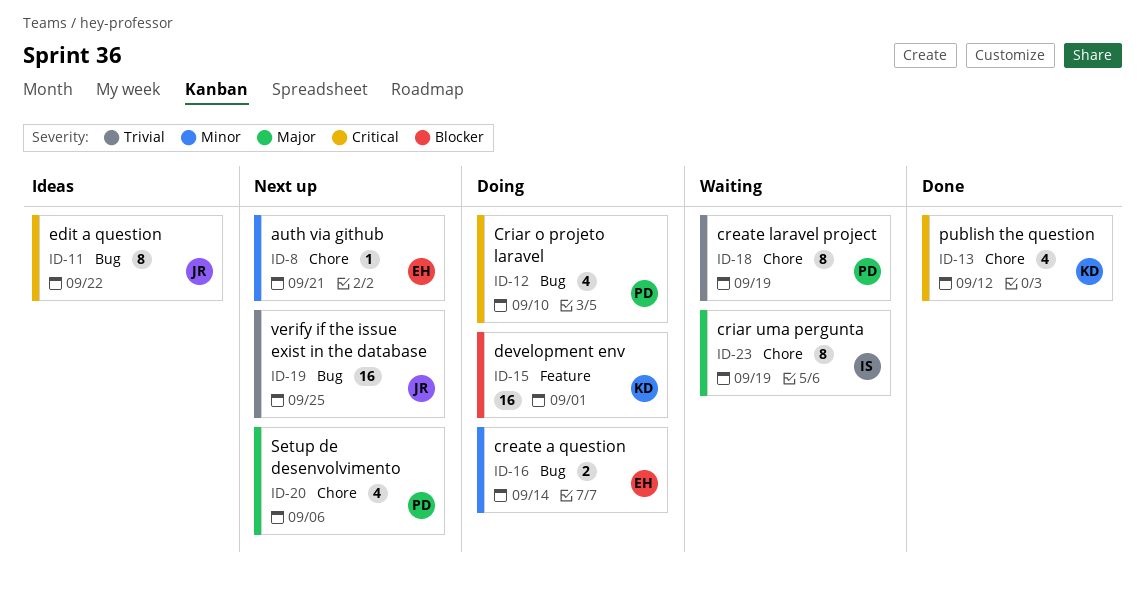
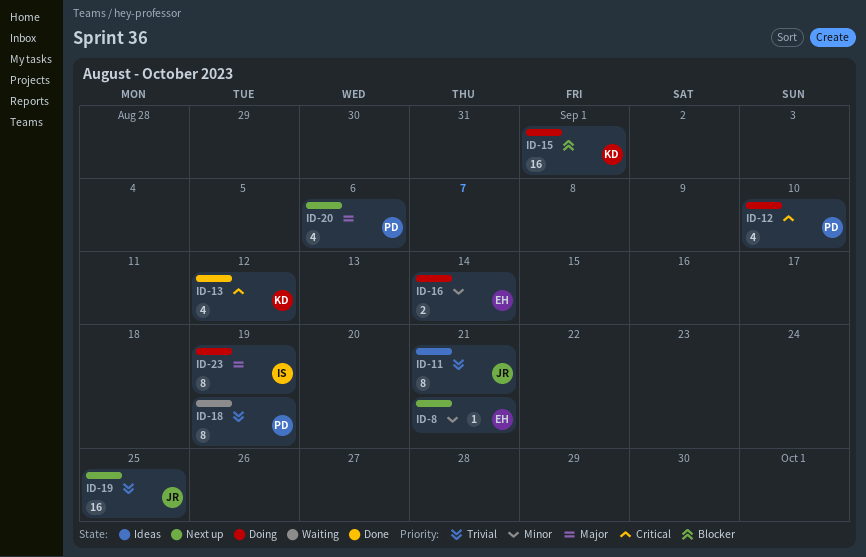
ID-11, priority: Critical -> Trivial
ID-11, due: Sep 22 -> Sep 21
ID-23, status: Waiting -> Doing

